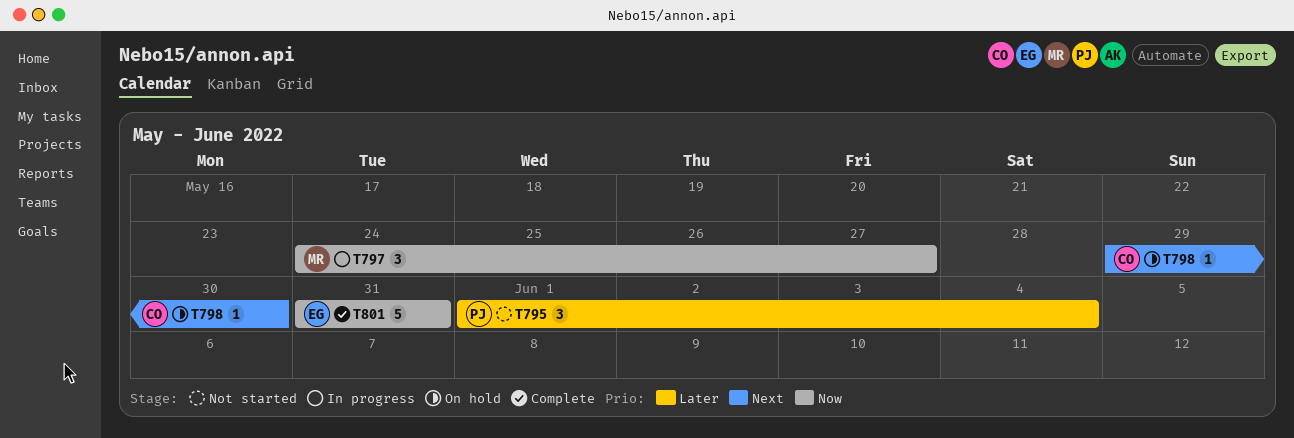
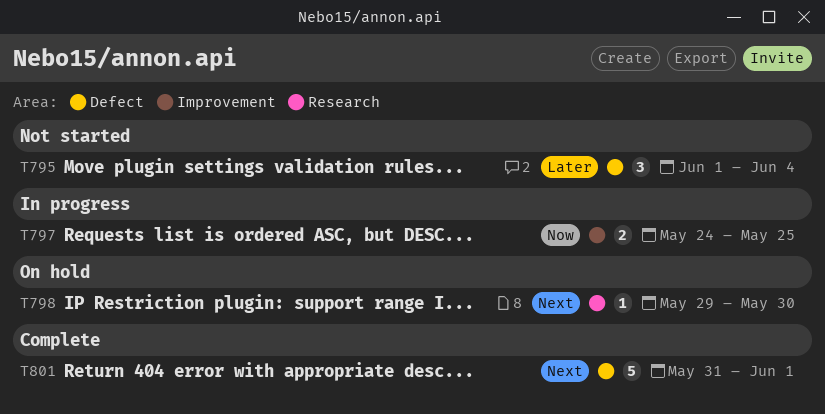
T797, estimate: 3 -> 2
T797, due: May 27 -> May 25
T801, priority: Now -> Next
T801, due: May 31 -> Jun 1

